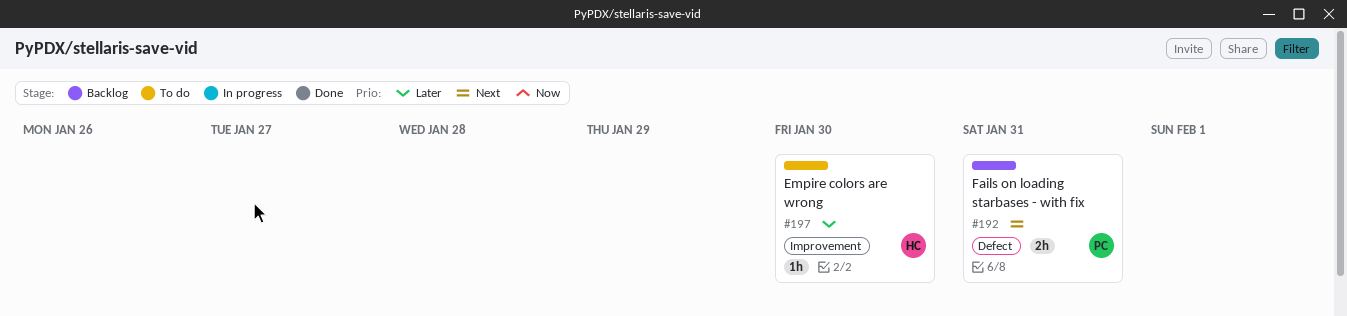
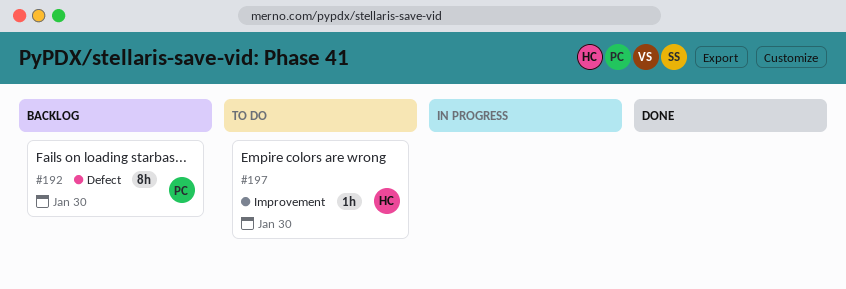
#192, estimate: 2h -> 8h
#192, due: Jan 31 -> Jan 30

